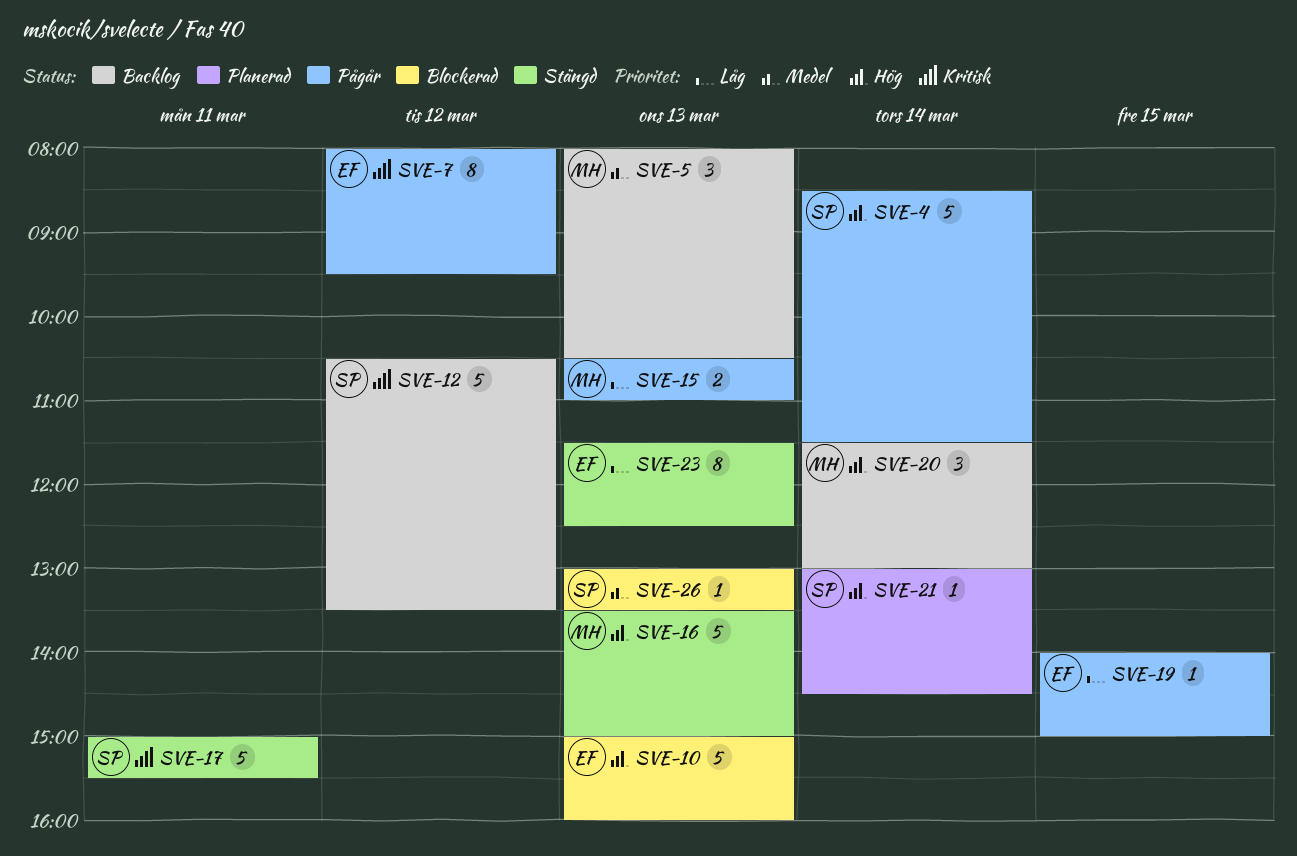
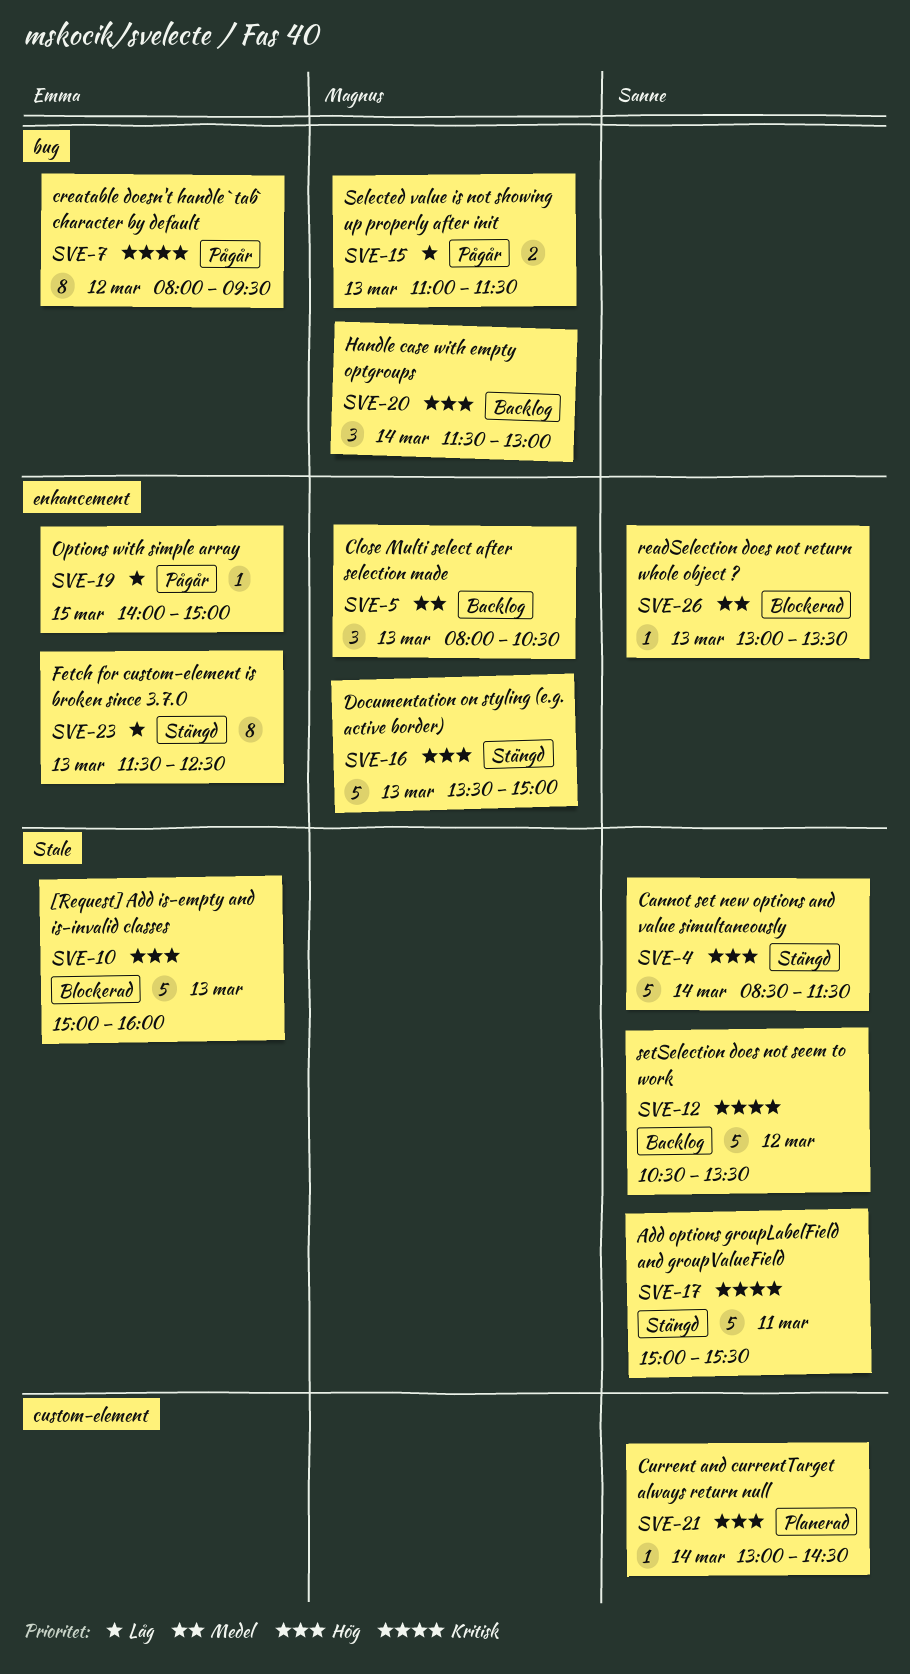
SVE-4, status: Pågår -> Stängd
SVE-15, begins: 10:30 -> 11:00
SVE-15, ends: 11:00 -> 11:30

